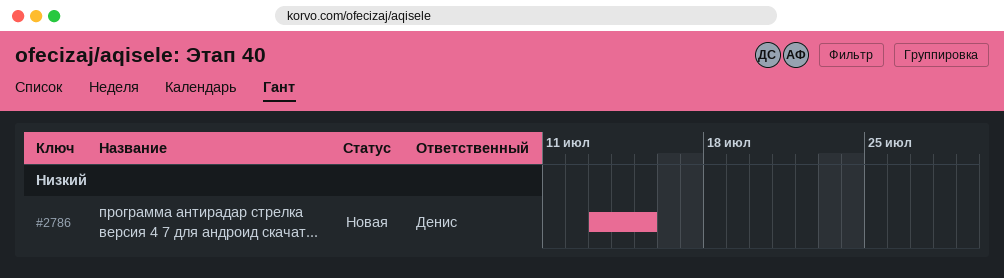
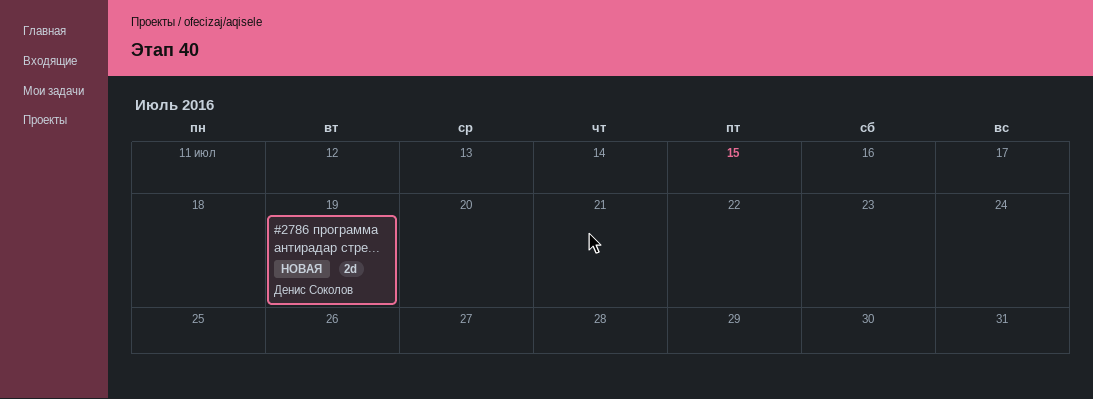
#2786, due: Jul 15 -> Jul 19

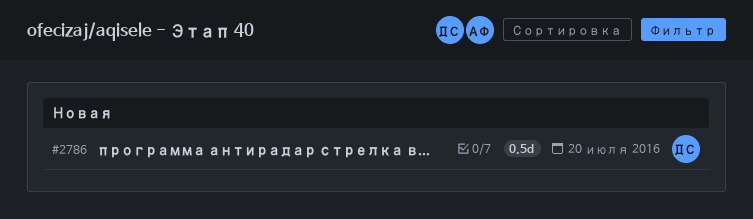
#2786, estimate: 2d -> 0.5d
#2786, due: Jul 19 -> Jul 20

